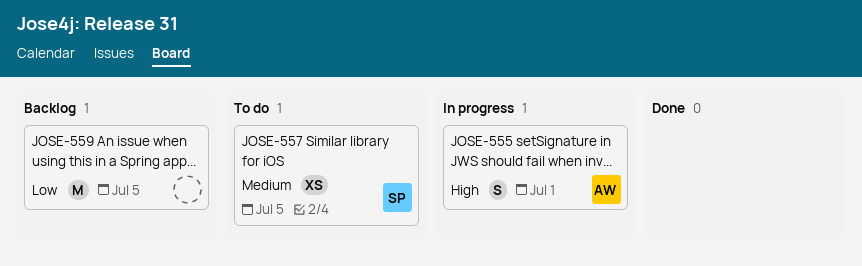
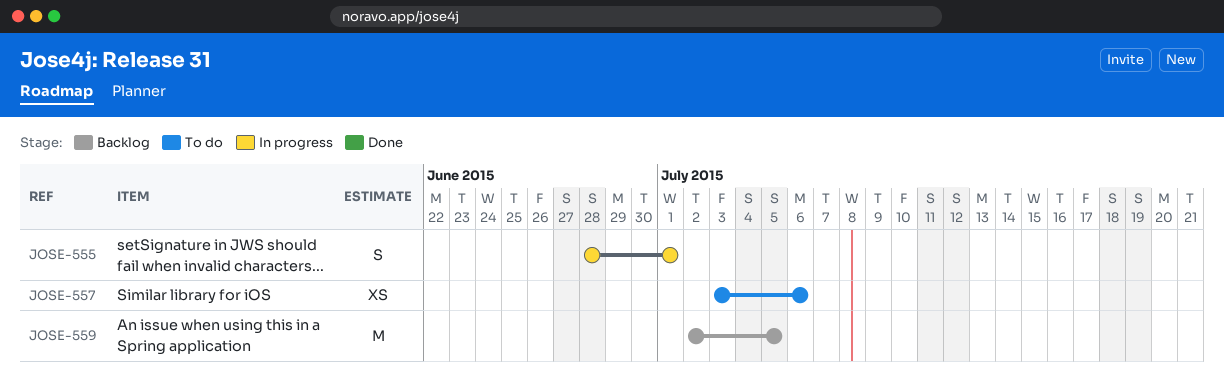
JOSE-557, due: Jul 5 -> Jul 6

